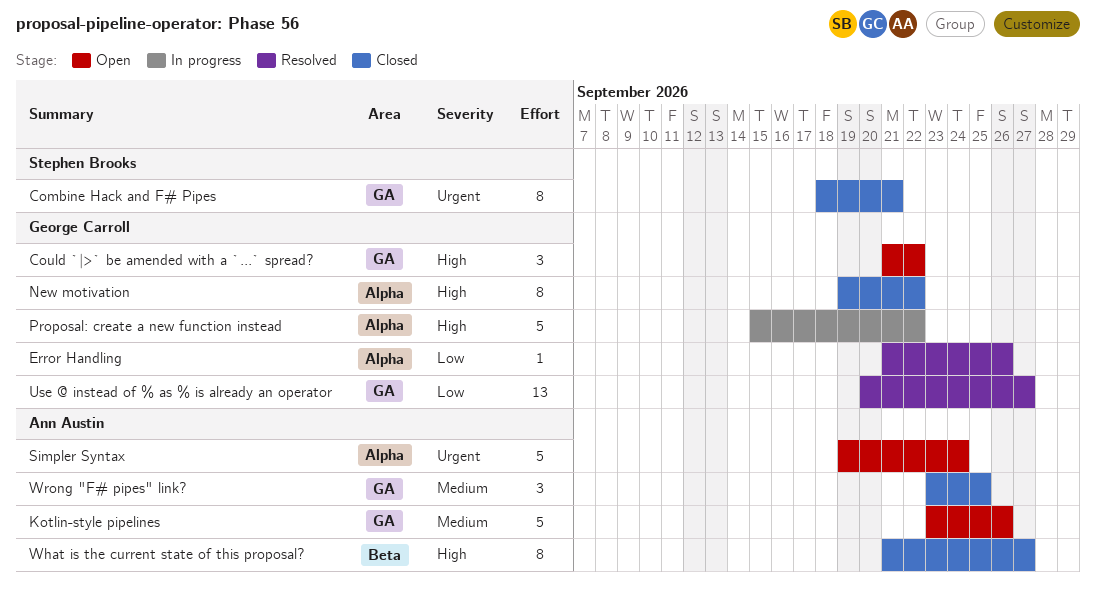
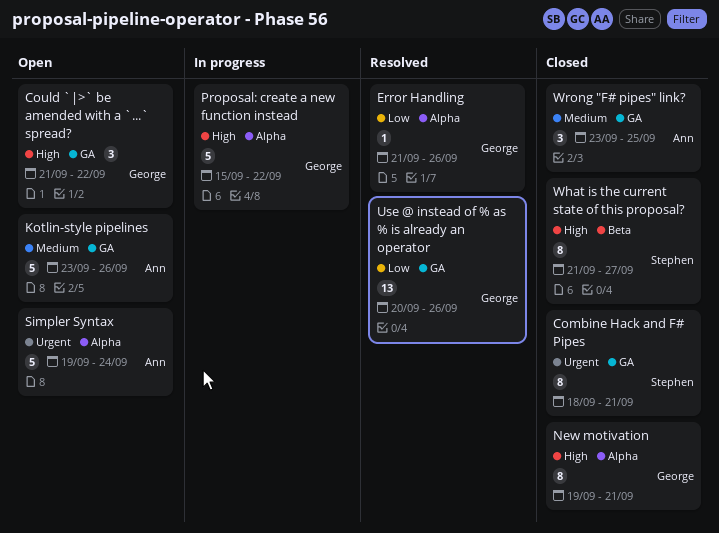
New motivation, due: Sep 22 -> Sep 21
Use @ instead of % as % is already an operator, due: Sep 27 -> Sep 26
What is the current state of this proposal?, owner: Ann Austin -> Stephen Brooks

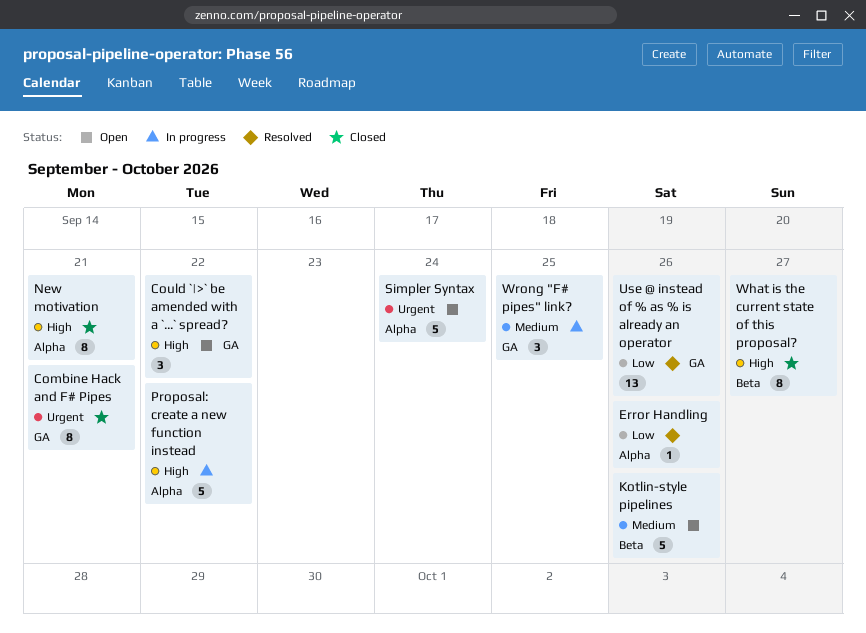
Kotlin-style pipelines, label: GA -> Beta
Wrong "F# pipes" link?, status: Closed -> In progress

